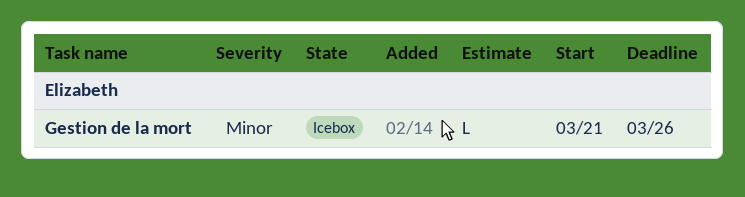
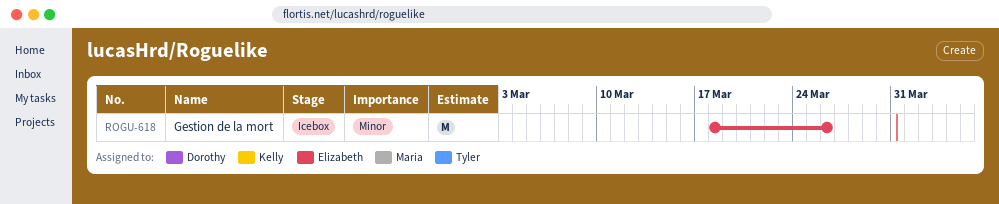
Gestion de la mort, estimate: L -> M
Gestion de la mort, start: Mar 21 -> Mar 18

